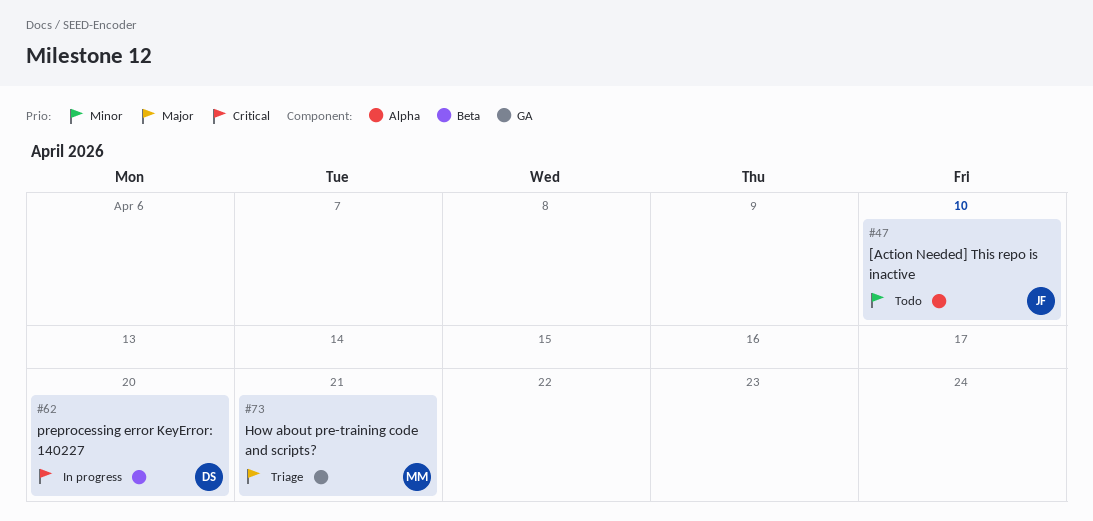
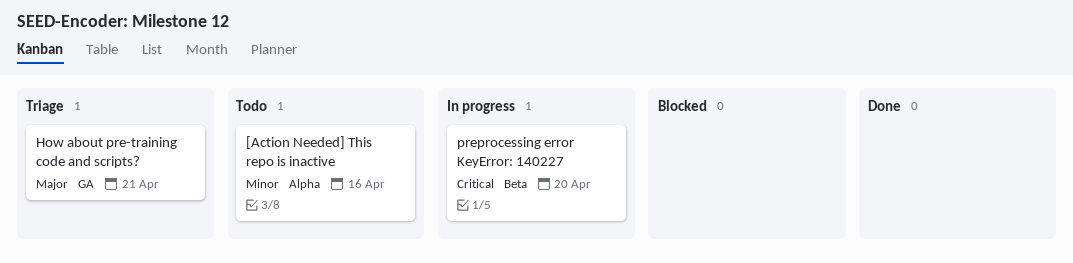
[Action Needed] This repo is inactive, due: Apr 10 -> Apr 16

